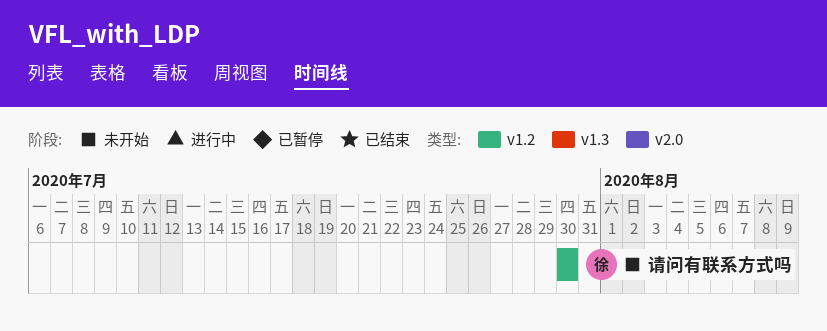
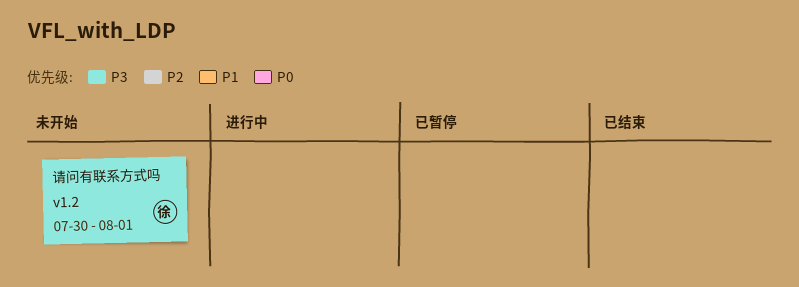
请问有联系方式吗, due: Jul 30 -> Aug 1

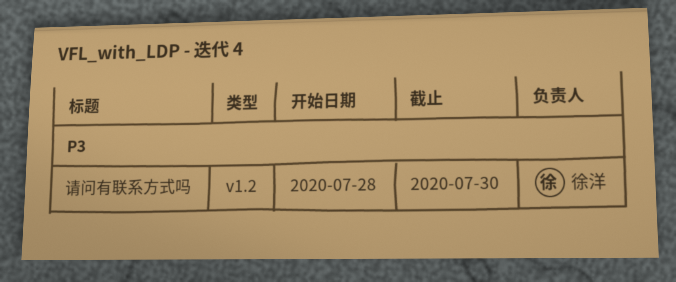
请问有联系方式吗, start: Jul 30 -> Jul 28
请问有联系方式吗, due: Aug 1 -> Jul 30

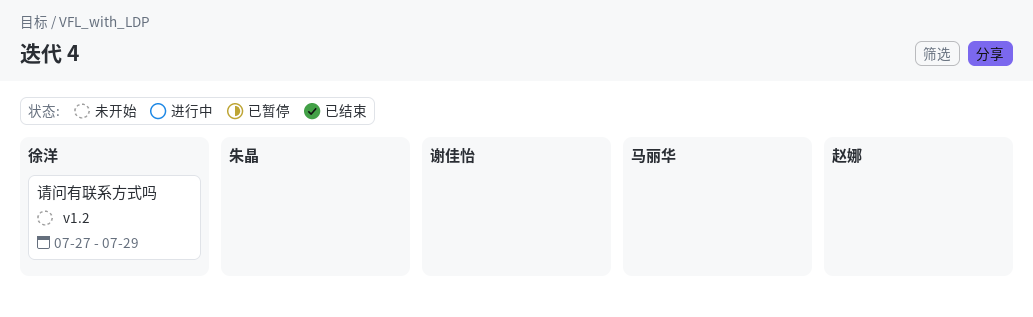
请问有联系方式吗, start: Jul 28 -> Jul 27
请问有联系方式吗, due: Jul 30 -> Jul 29

